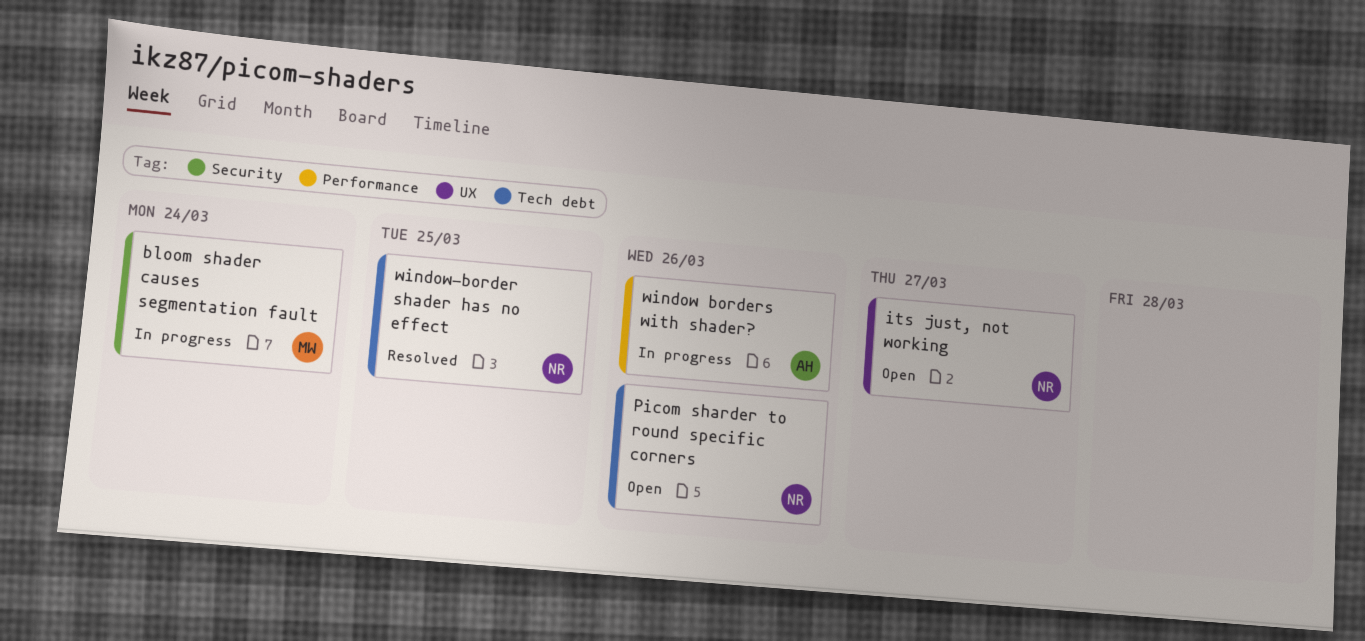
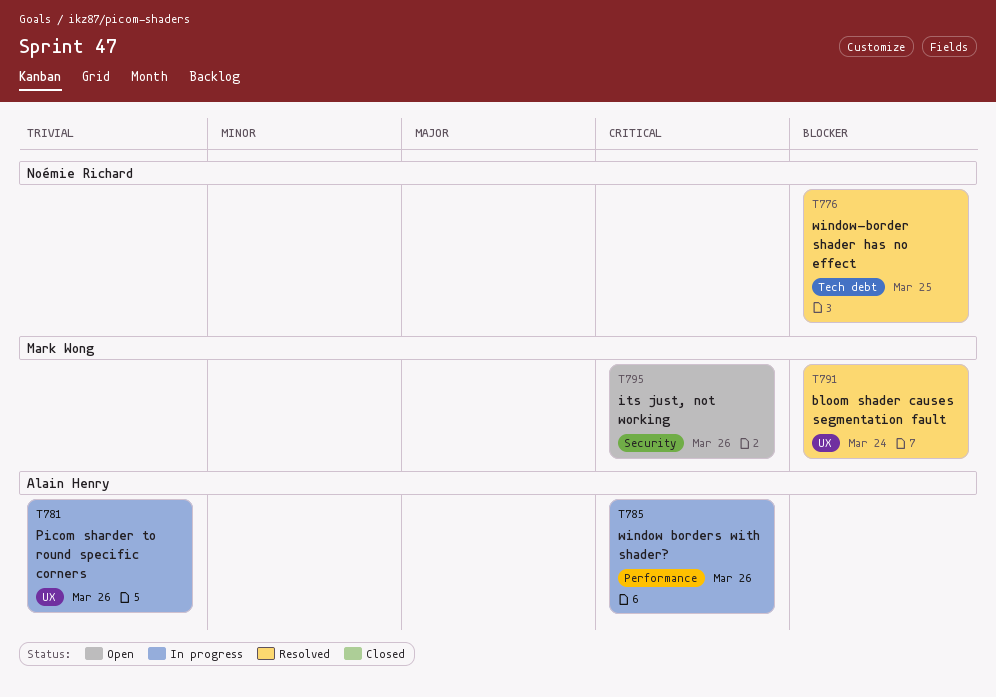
bloom shader causes segmentation fault, status: In progress -> Resolved
bloom shader causes segmentation fault, label: Security -> UX
its just, not working, owner: Noémie Richard -> Mark Wong
its just, not working, label: UX -> Security
its just, not working, due: Mar 27 -> Mar 26
Picom sharder to round specific corners, status: Open -> In progress
Picom sharder to round specific corners, owner: Noémie Richard -> Alain Henry
Picom sharder to round specific corners, label: Tech debt -> UX

